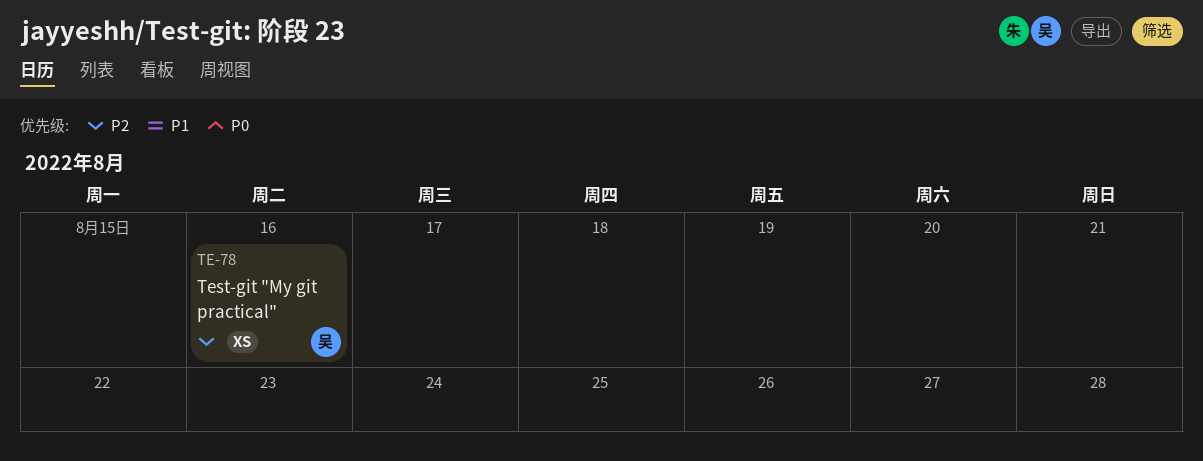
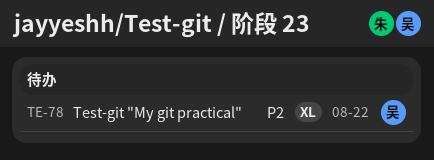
TE-78, estimate: XS -> XL
TE-78, due: Aug 16 -> Aug 22

